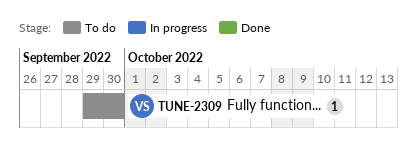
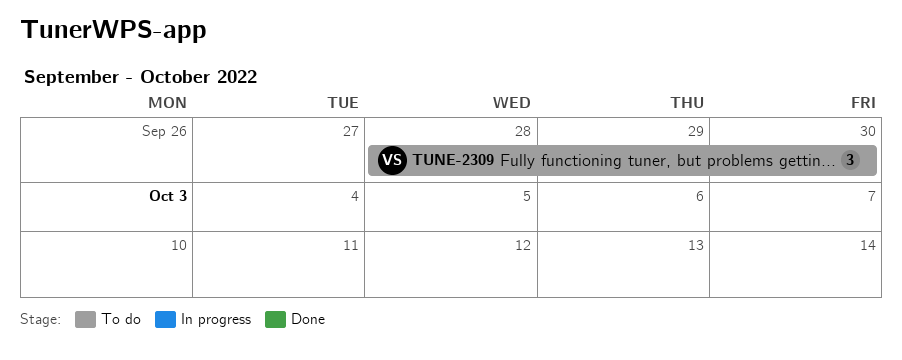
TUNE-2309, estimate: 1 -> 3
TUNE-2309, start: Sep 29 -> Sep 28

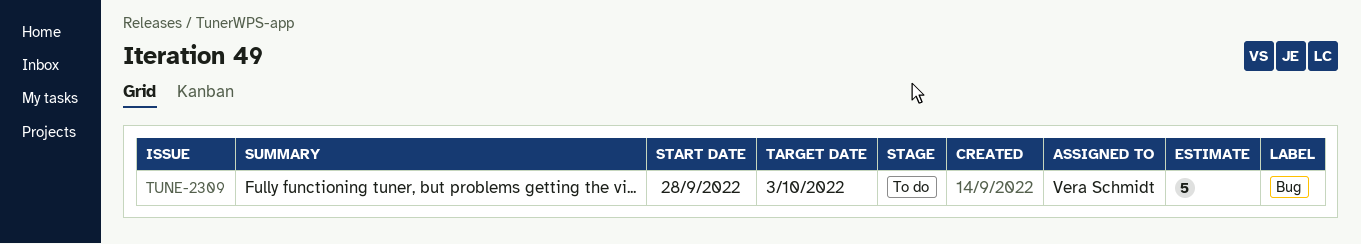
TUNE-2309, estimate: 3 -> 5
TUNE-2309, due: Sep 30 -> Oct 3

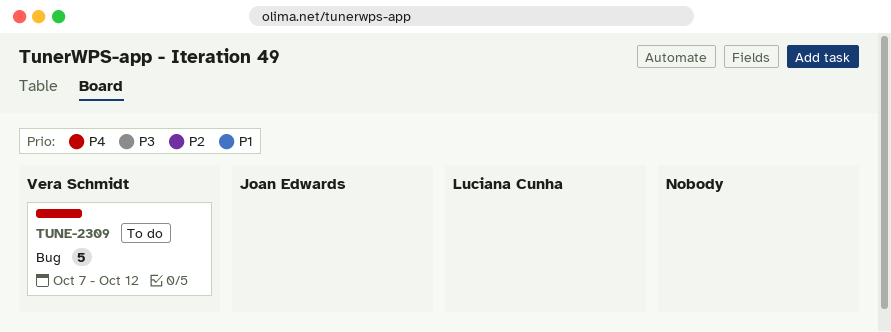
TUNE-2309, start: Sep 28 -> Oct 7
TUNE-2309, due: Oct 3 -> Oct 12

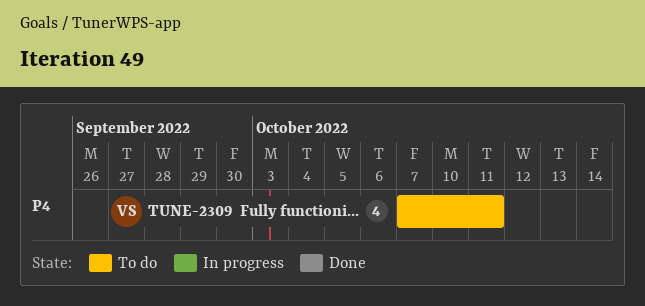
TUNE-2309, estimate: 5 -> 4
TUNE-2309, due: Oct 12 -> Oct 11

